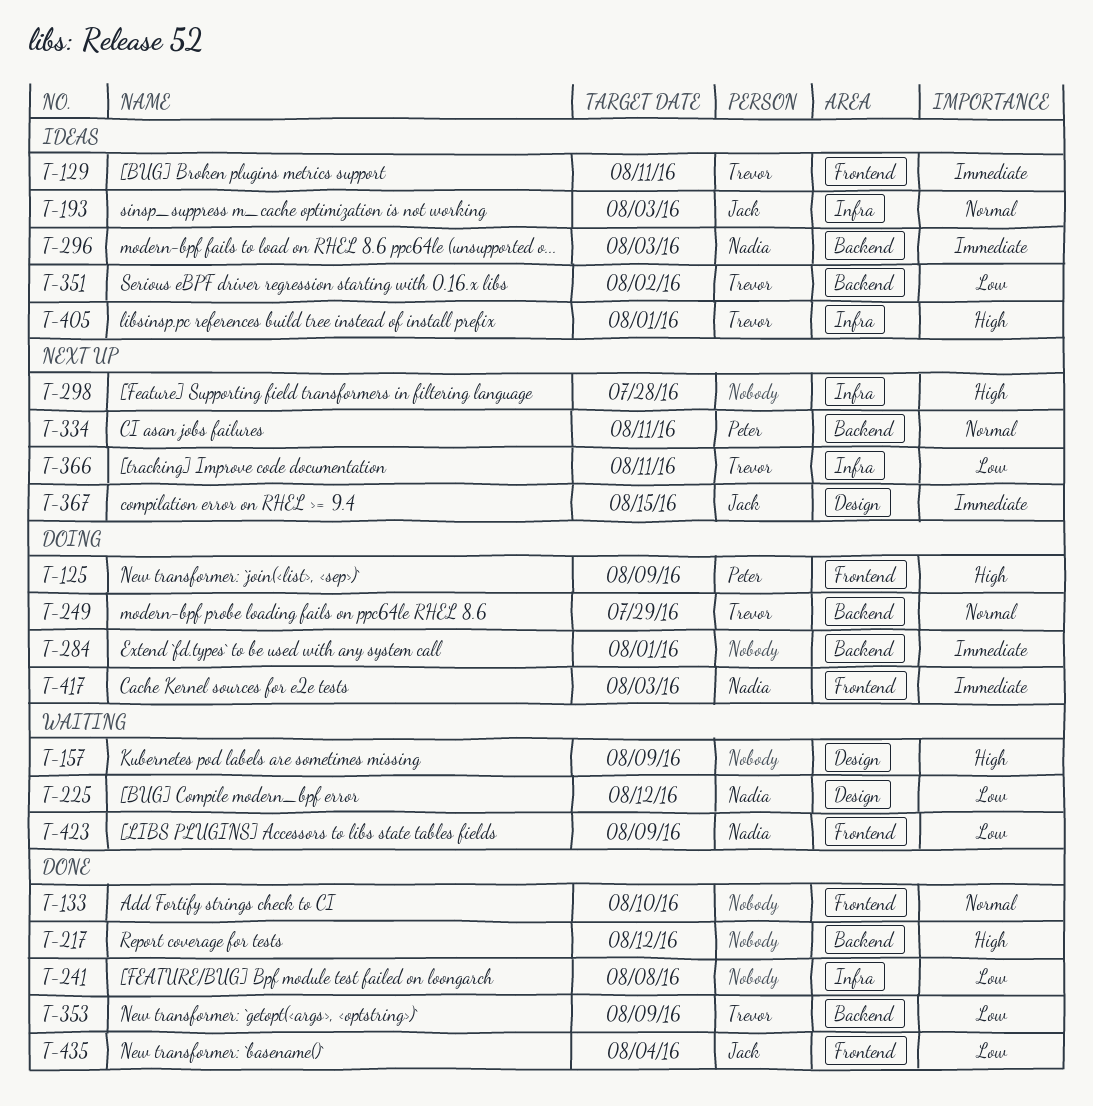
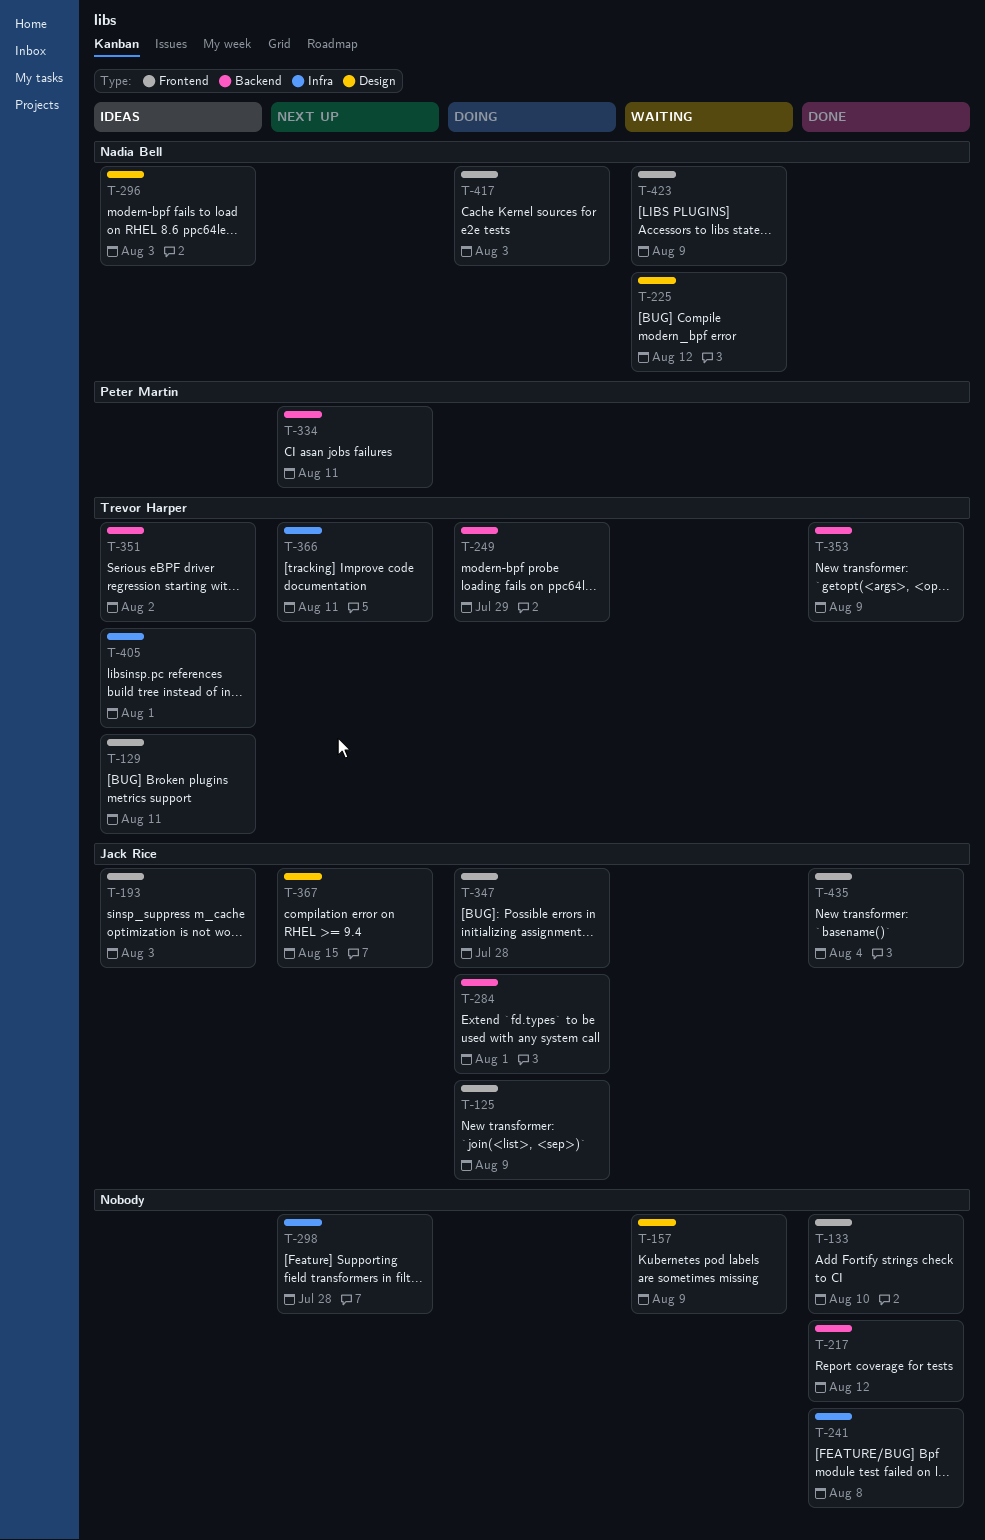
T-125, owner: Peter Martin -> Jack Rice
T-193, label: Infra -> Frontend
T-284, owner: none -> Jack Rice
T-296, label: Backend -> Design
T-347: none -> present

